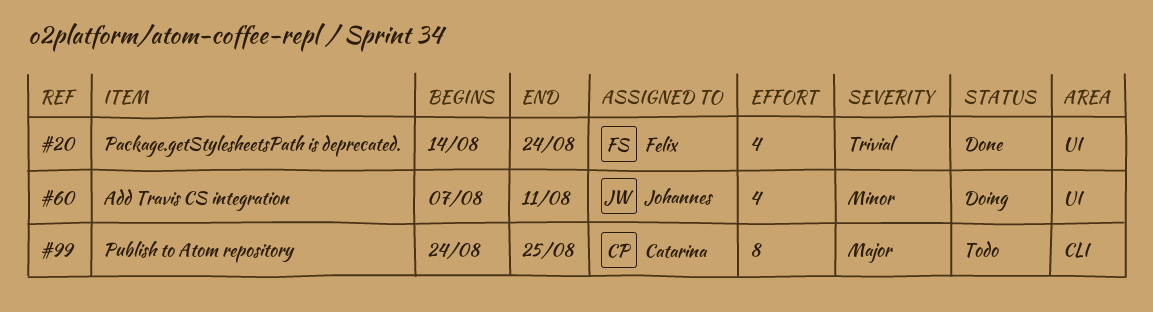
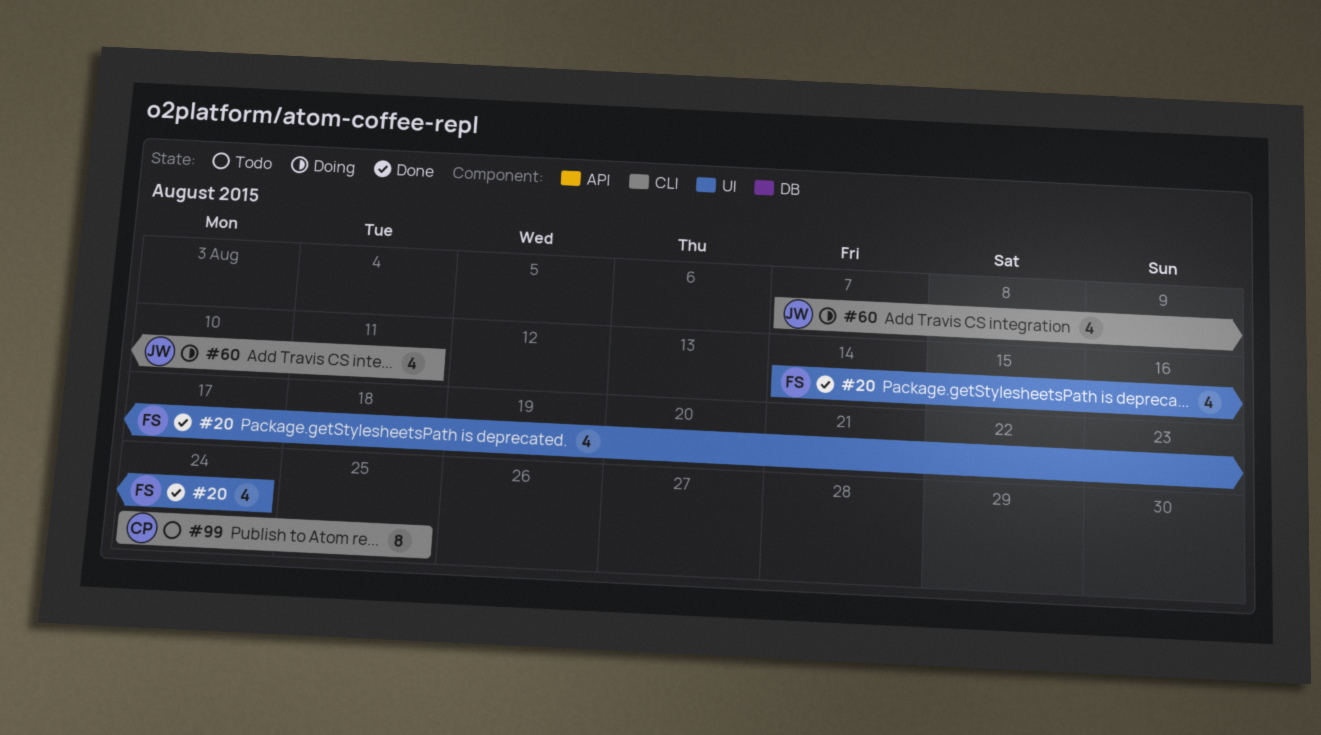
#60, label: UI -> CLI

